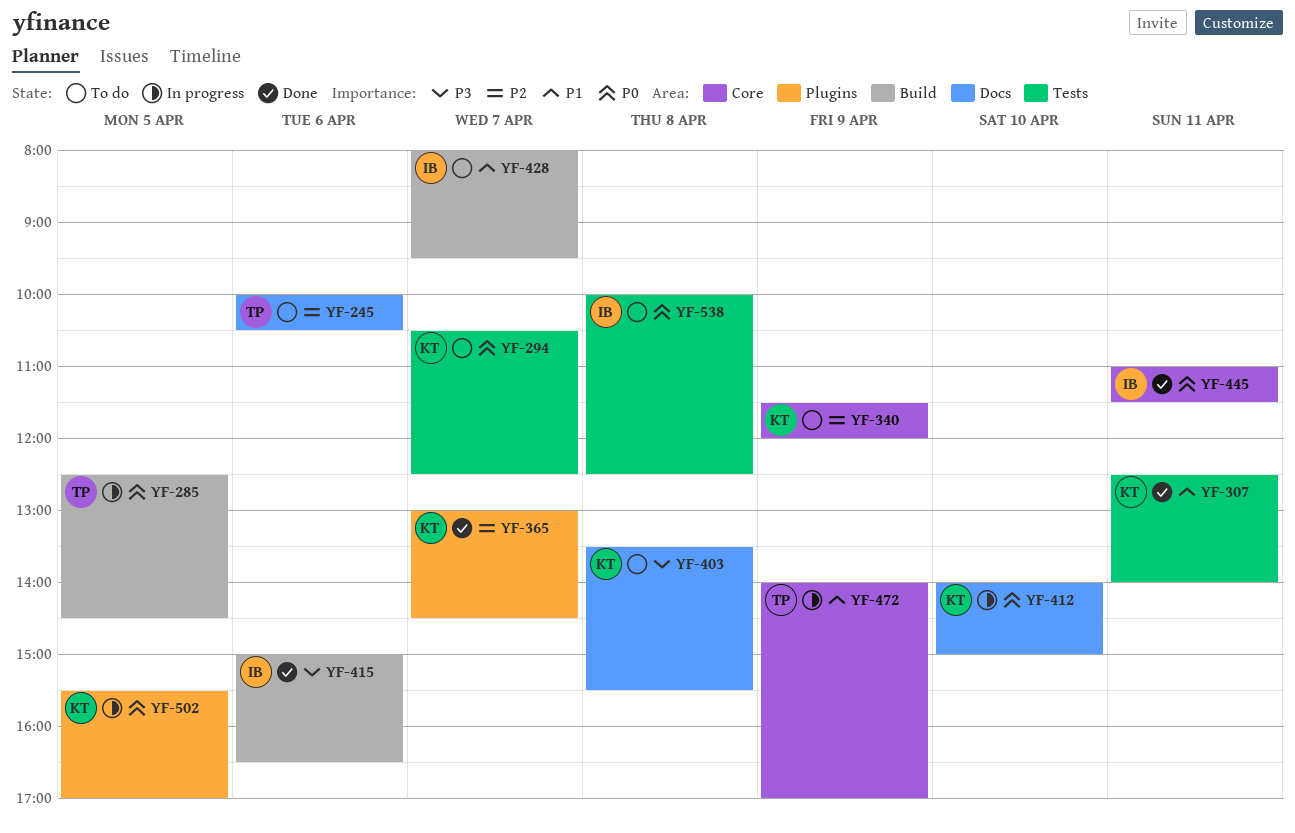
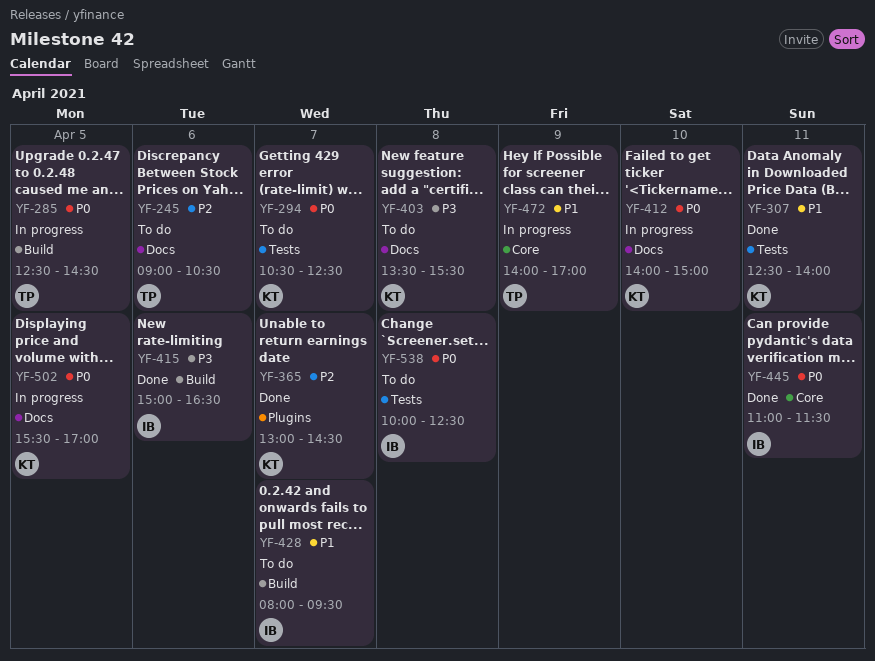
YF-245, begins: 10:00 -> 09:00
YF-340: present -> none
YF-502, label: Plugins -> Docs

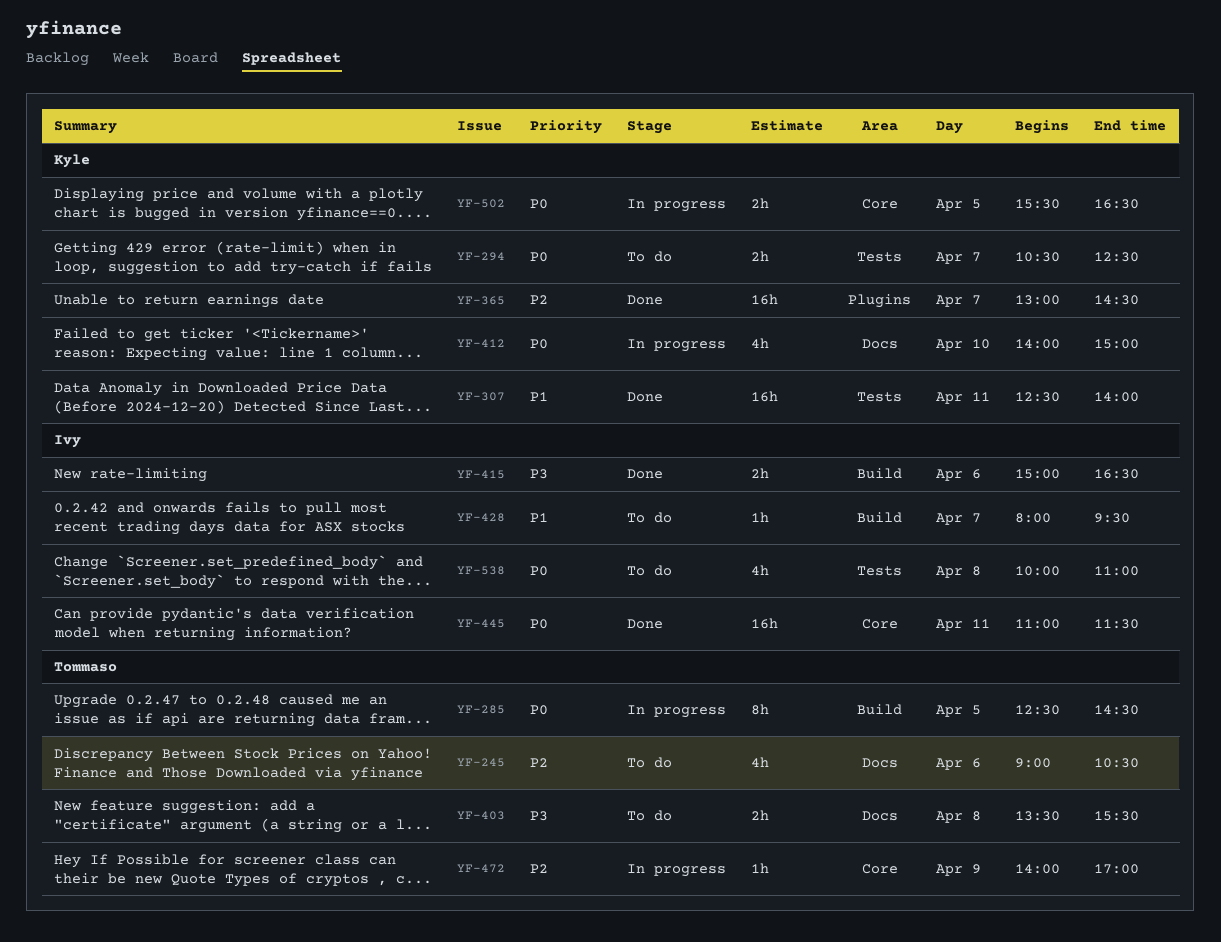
YF-403, owner: Kyle -> Tommaso
YF-472, priority: P1 -> P2
YF-502, label: Docs -> Core
YF-502, ends: 17:00 -> 16:30
YF-538, ends: 12:30 -> 11:00

